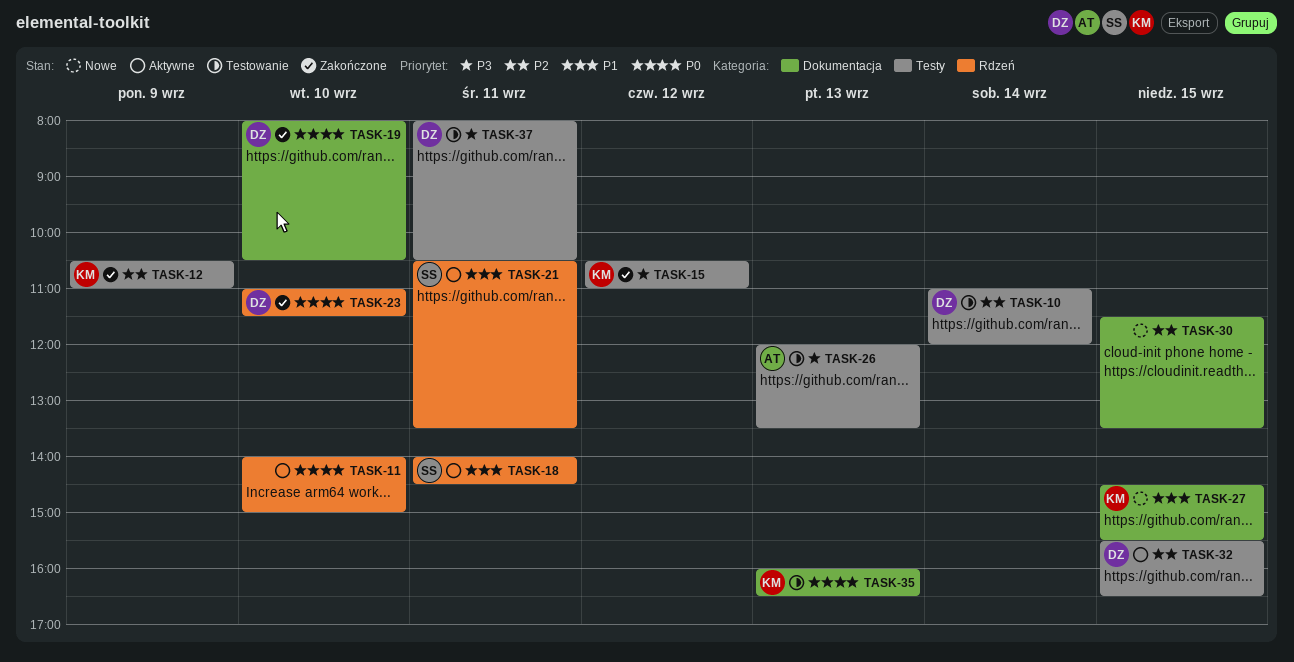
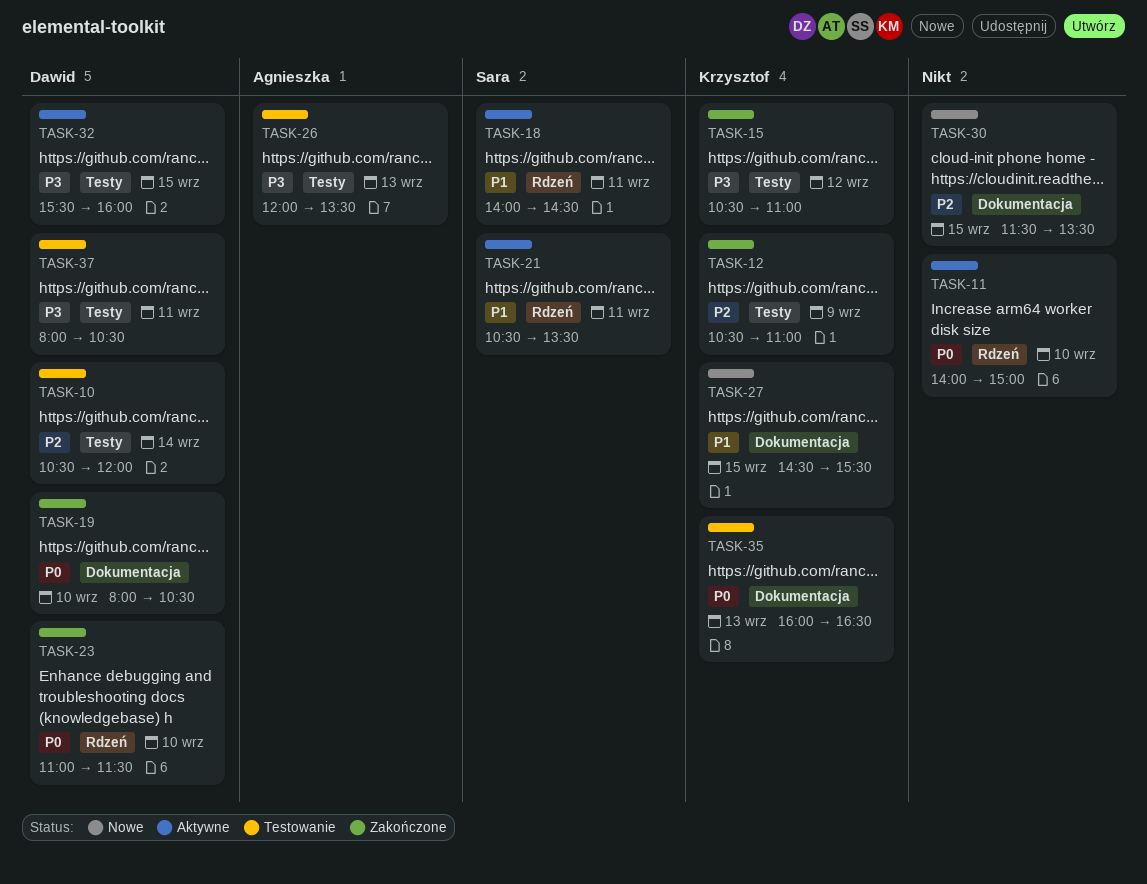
TASK-10, begins: 11:00 -> 10:30
TASK-32, priority: P2 -> P3
TASK-32, ends: 16:30 -> 16:00

